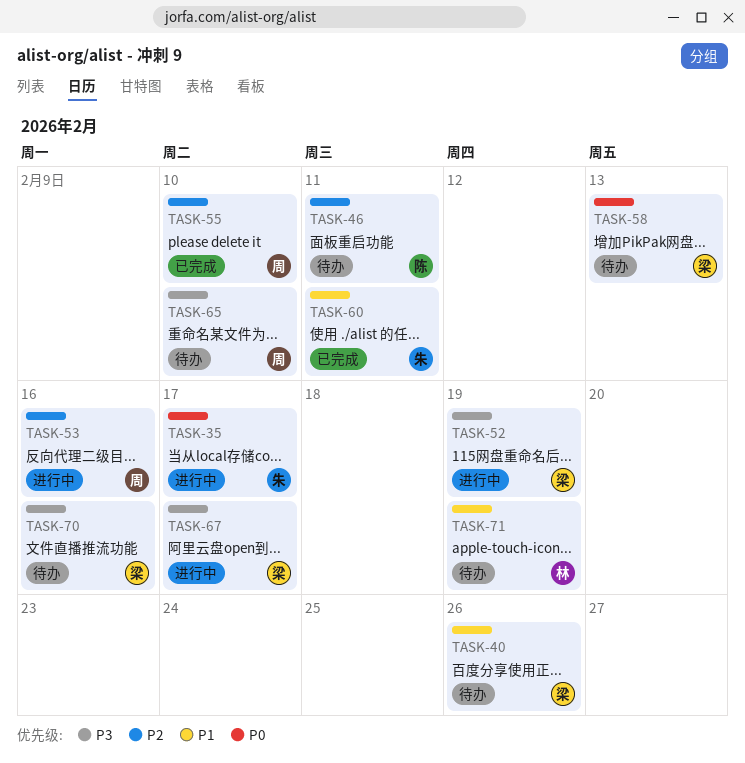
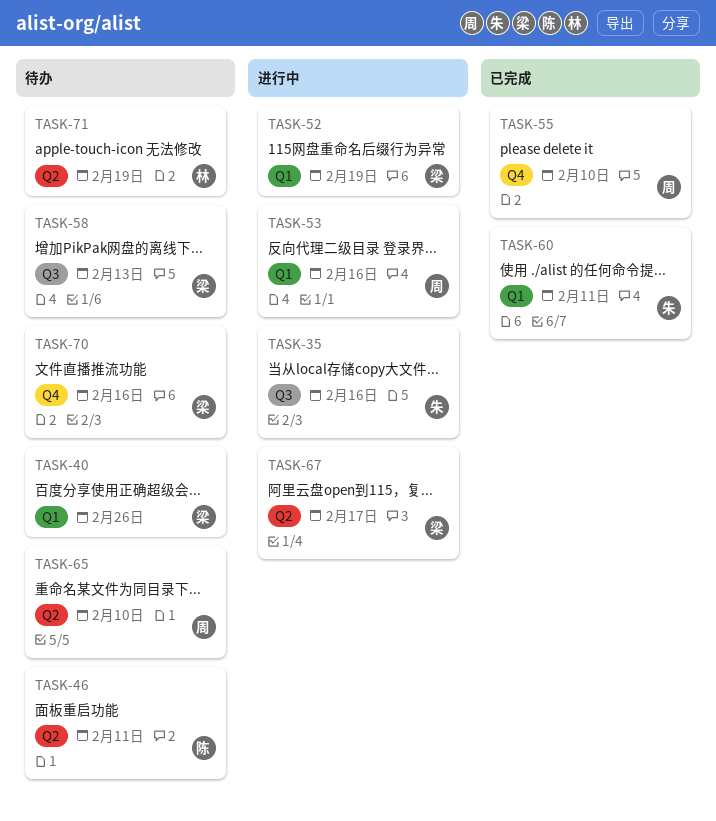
TASK-35, due: Feb 17 -> Feb 16

